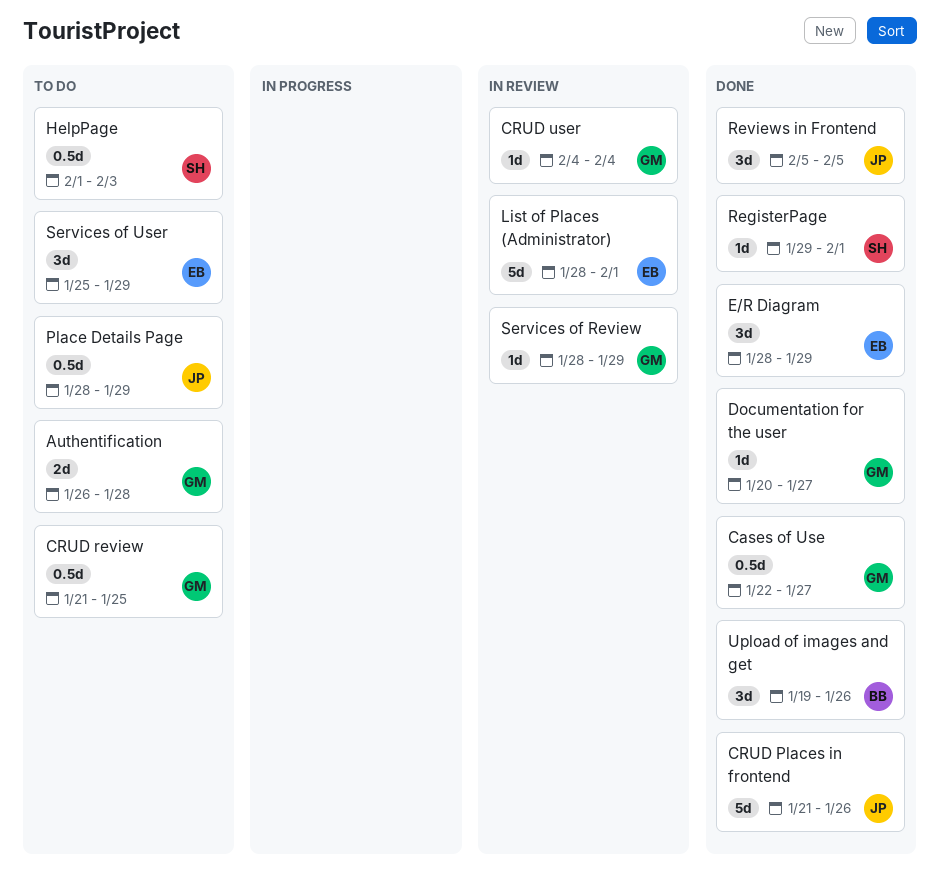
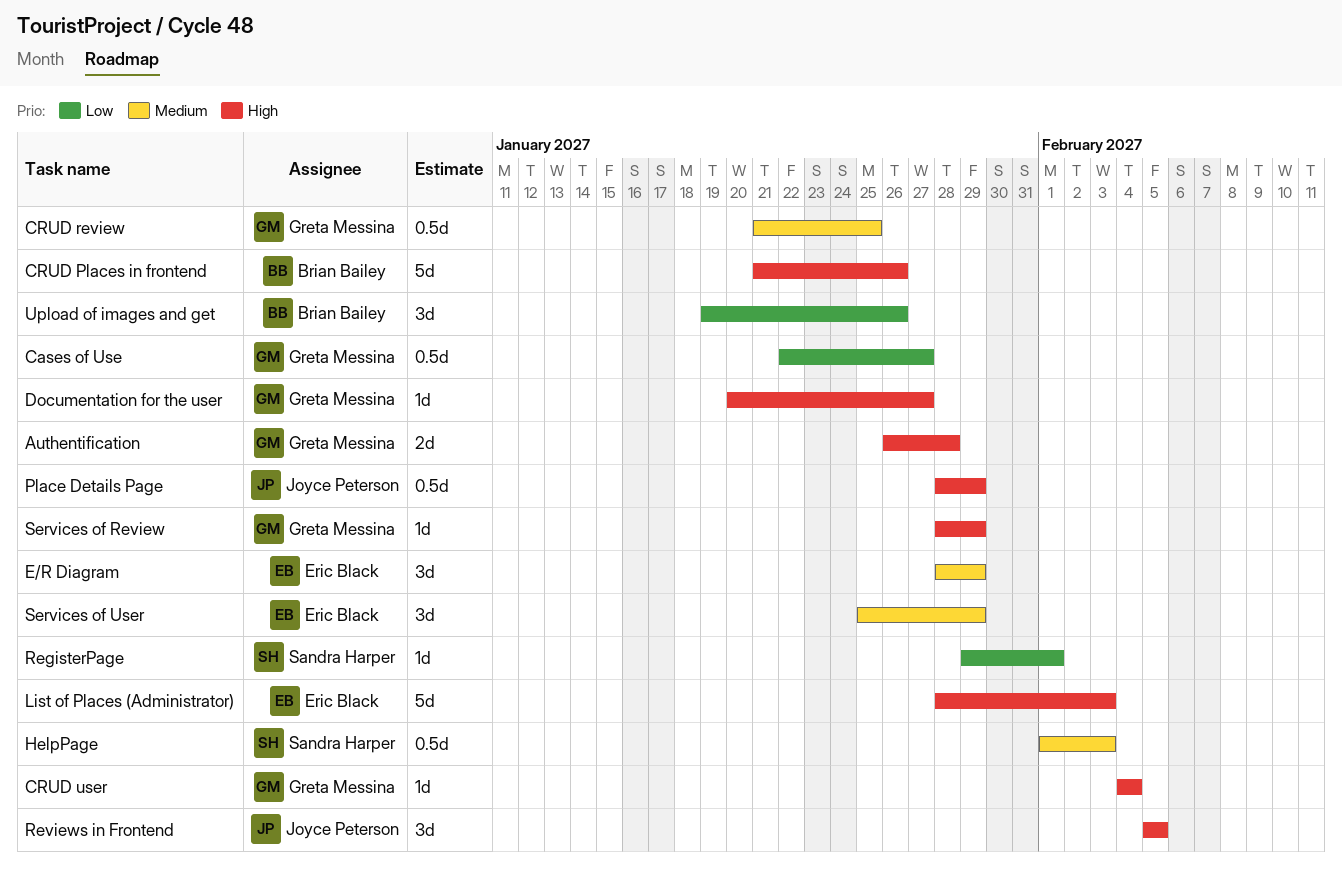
CRUD Places in frontend, owner: Joyce Peterson -> Brian Bailey
List of Places (Administrator), due: Feb 1 -> Feb 3

